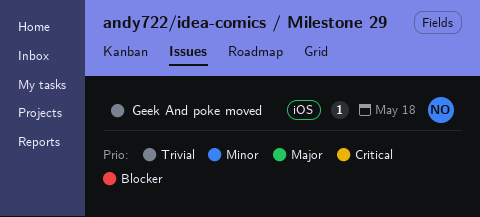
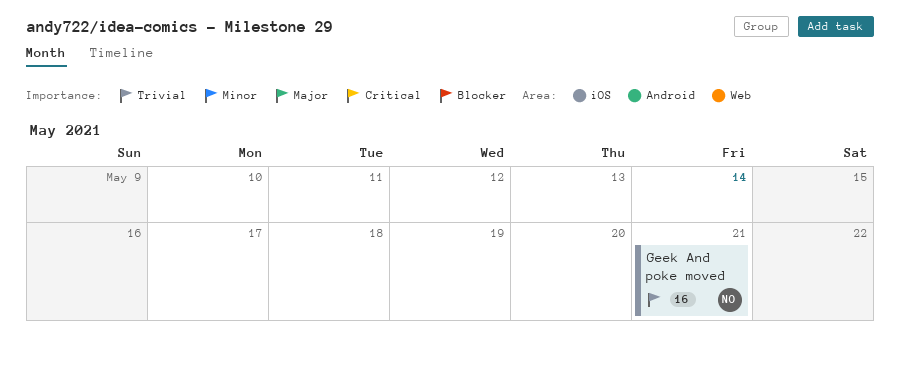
Geek And poke moved, estimate: 1 -> 16
Geek And poke moved, due: May 18 -> May 21

